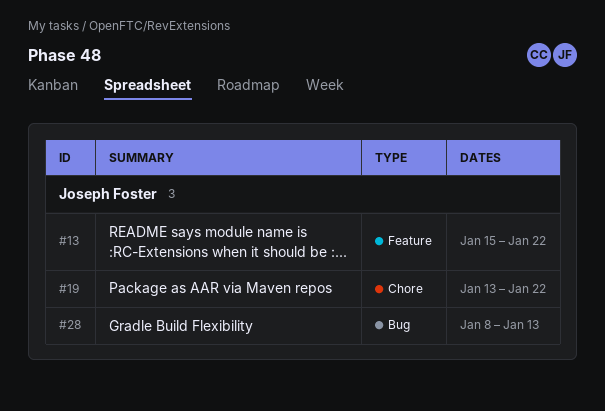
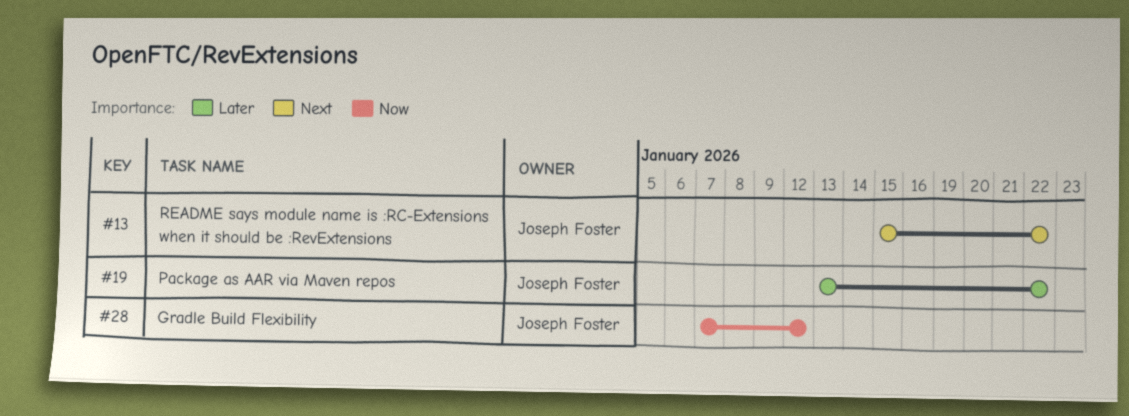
#28, start: Jan 8 -> Jan 7
#28, due: Jan 13 -> Jan 12

